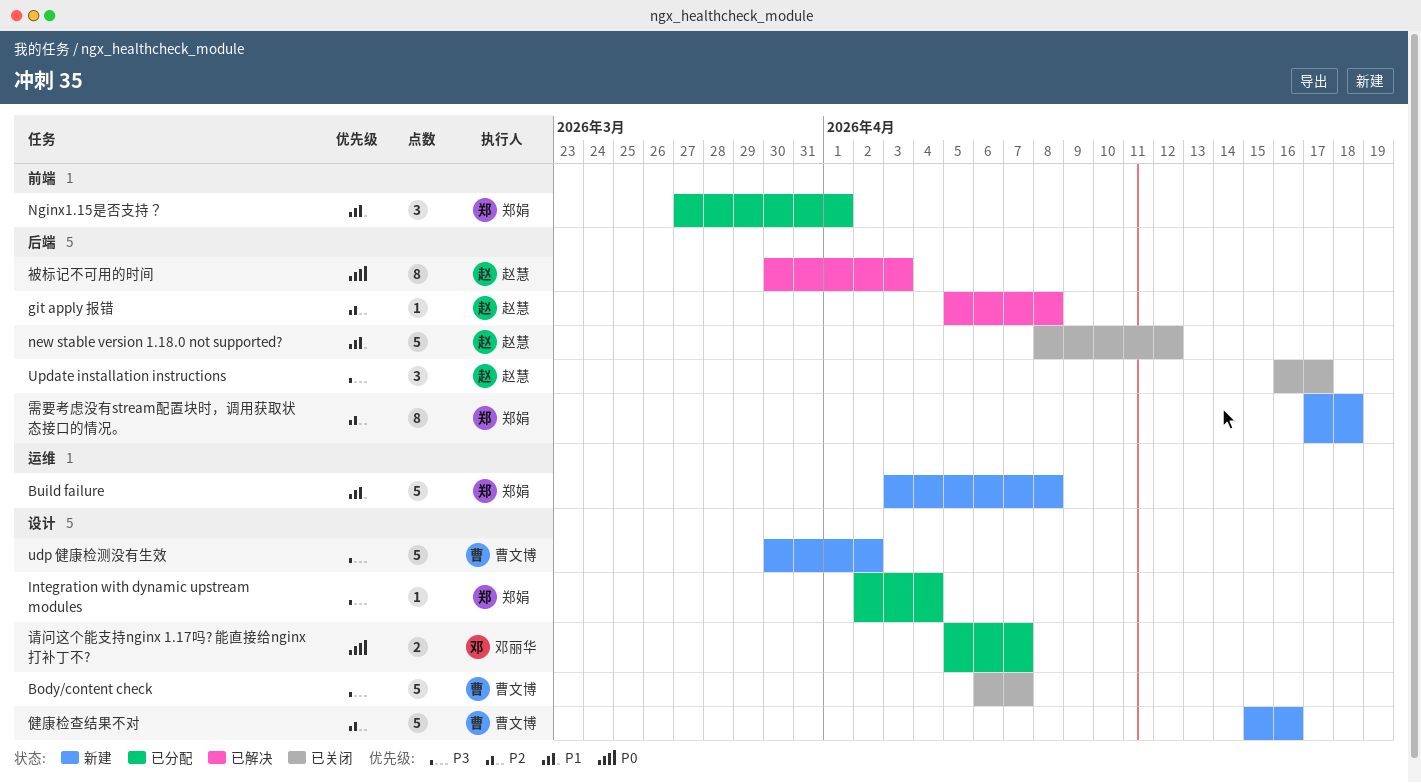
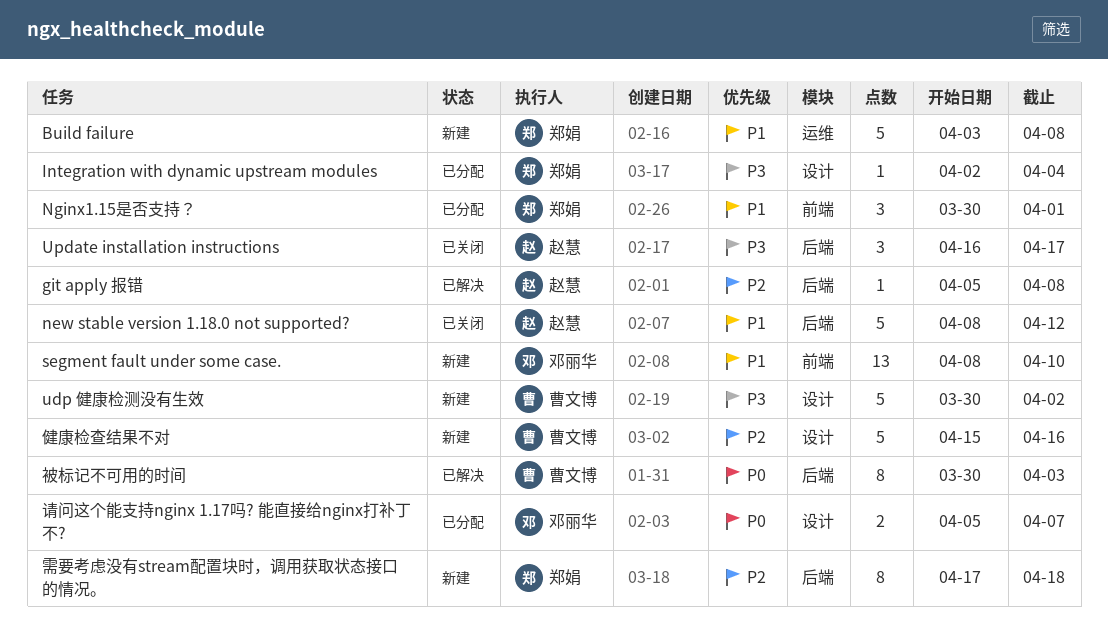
Body/content check: present -> none
Nginx1.15是否支持？, start: Mar 27 -> Mar 30
segment fault under some case.: none -> present
被标记不可用的时间, owner: 赵慧 -> 曹文博

